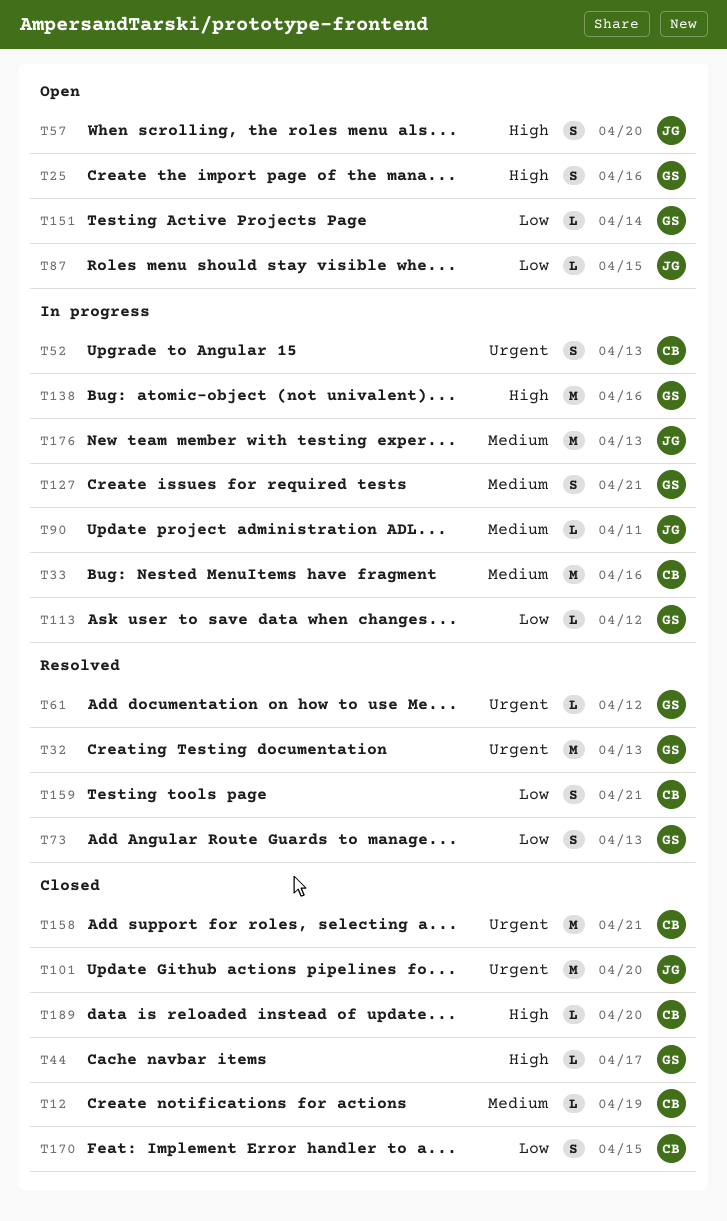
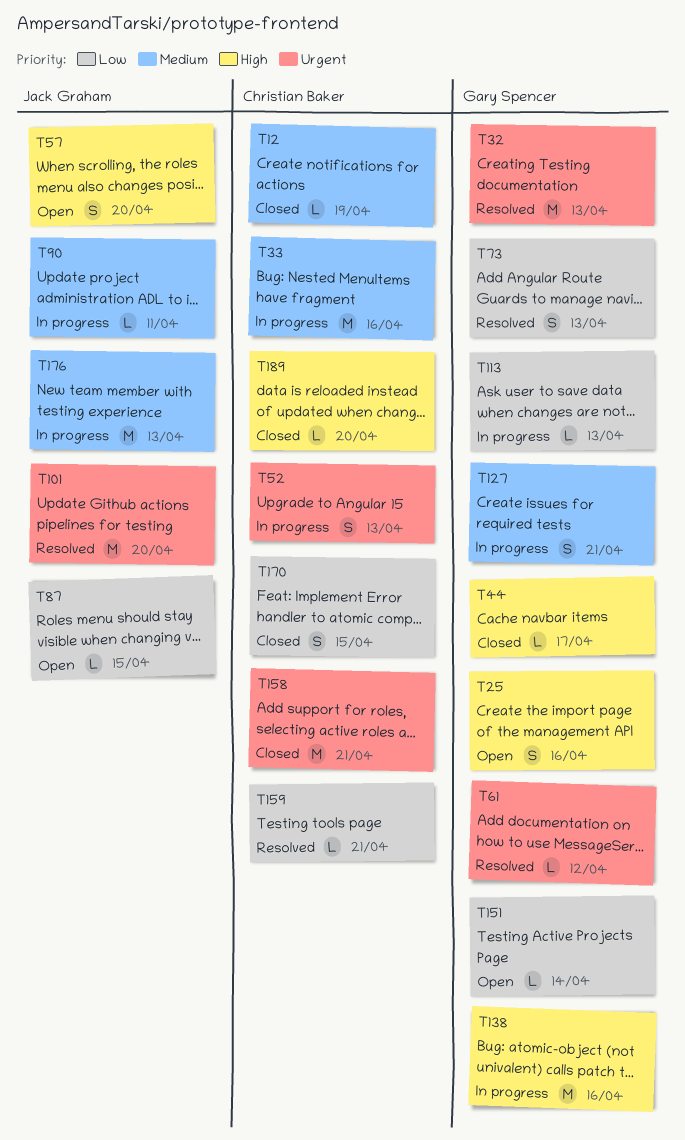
T101, status: Closed -> Resolved
T113, due: Apr 12 -> Apr 13
T159, estimate: S -> L

